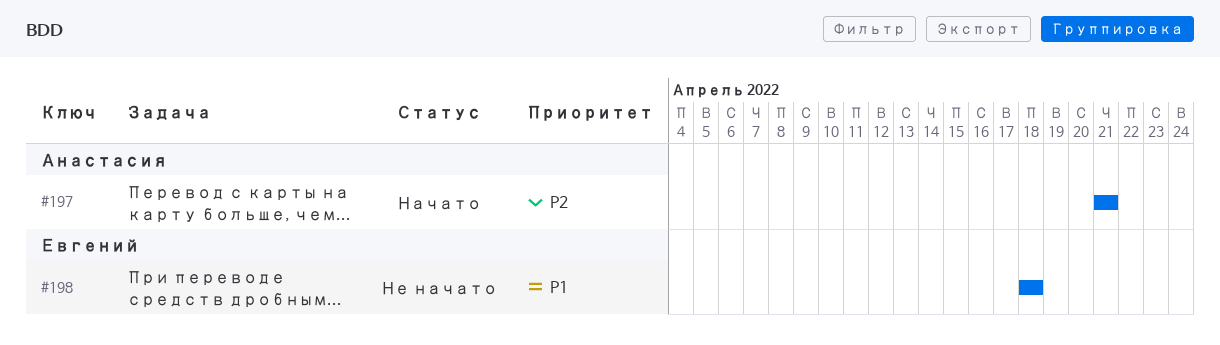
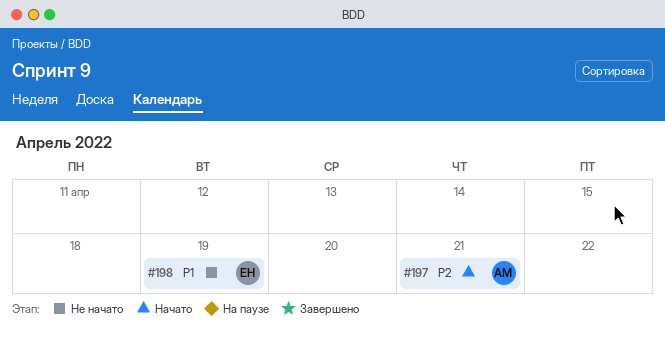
#198, due: Apr 18 -> Apr 19

